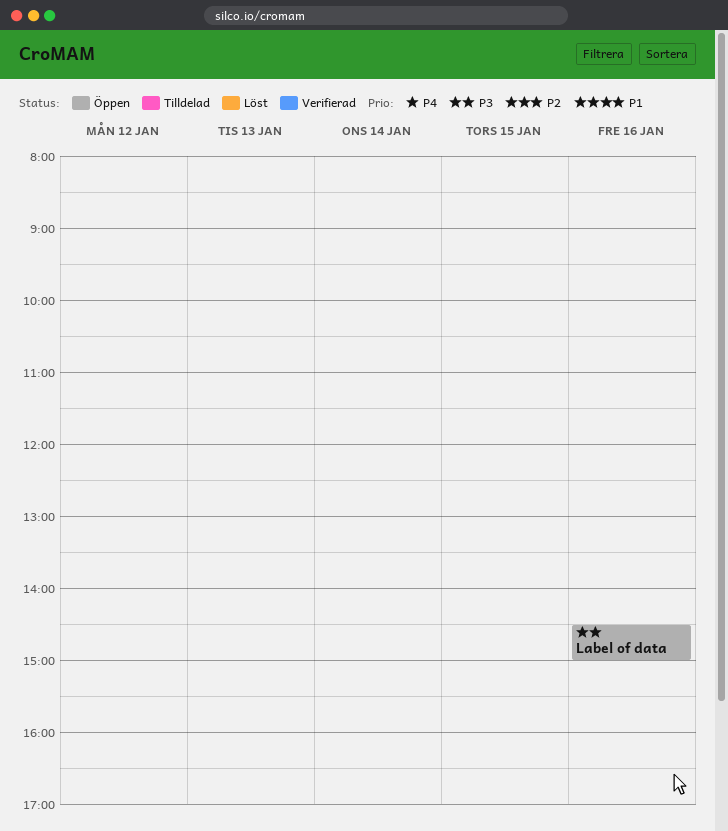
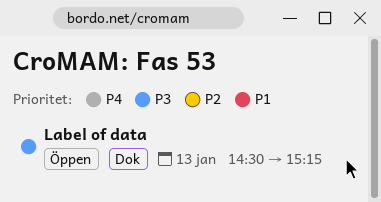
Label of data, day: Jan 16 -> Jan 13
Label of data, ends: 15:00 -> 15:15

